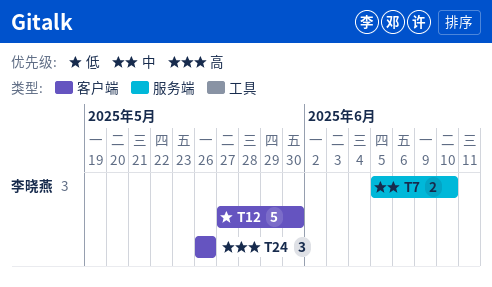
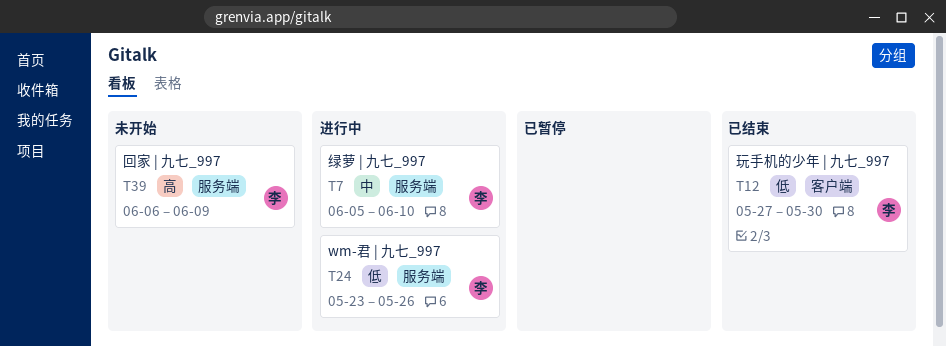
T24, priority: 高 -> 低
T24, label: 客户端 -> 服务端
T24, start: May 26 -> May 23
T39: none -> present

